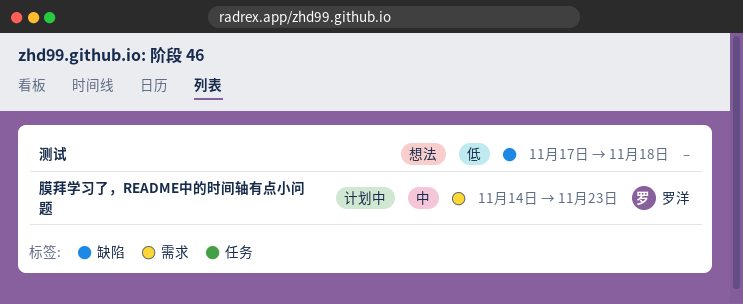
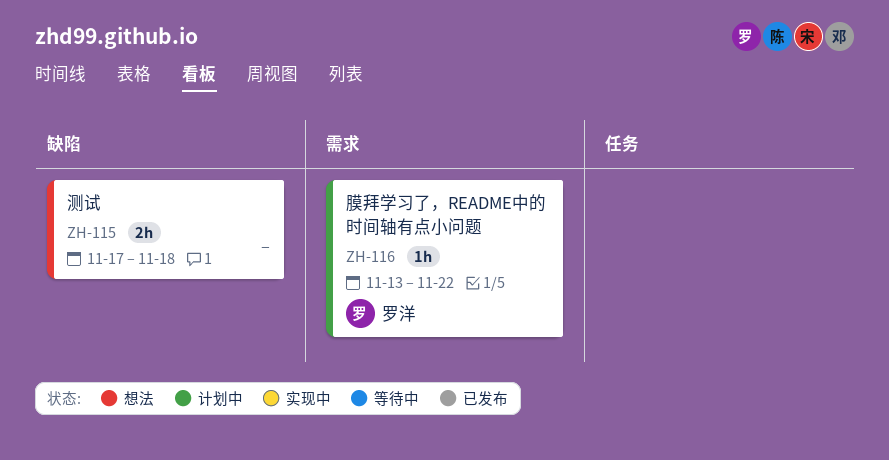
膜拜学习了，README中的时间轴有点小问题, start: Nov 14 -> Nov 13
膜拜学习了，README中的时间轴有点小问题, due: Nov 23 -> Nov 22

